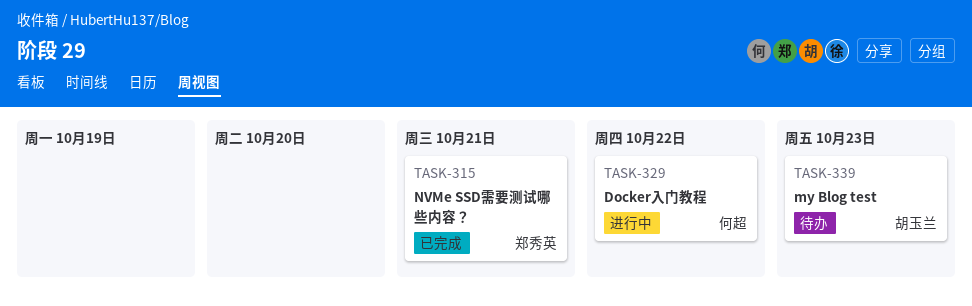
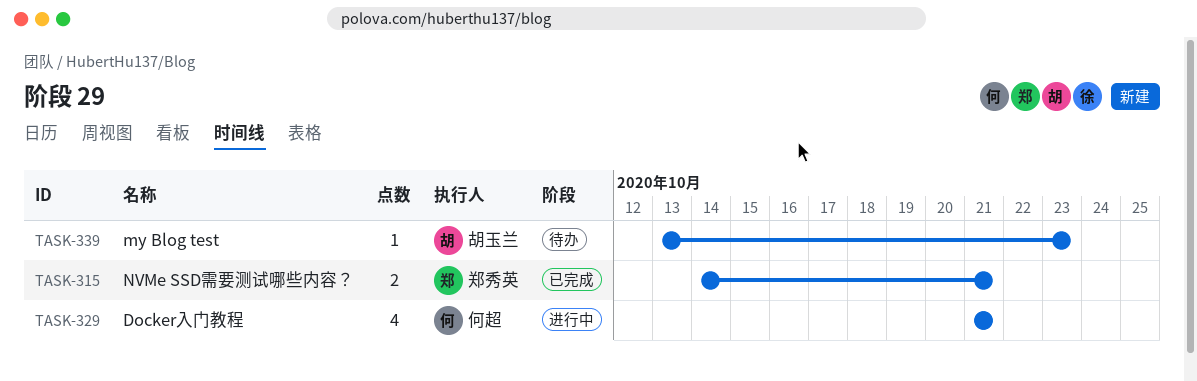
TASK-329, due: Oct 22 -> Oct 21

